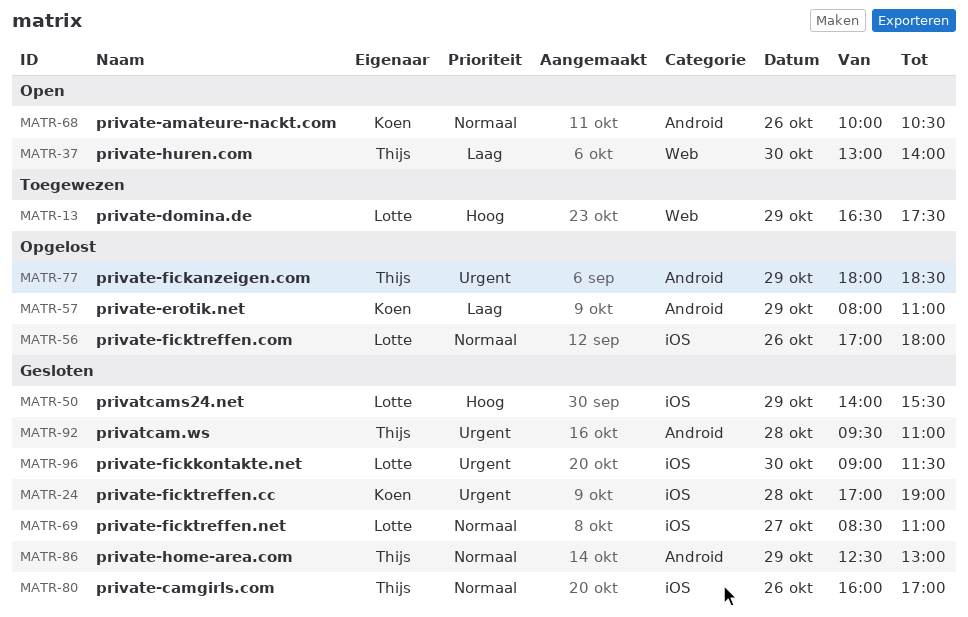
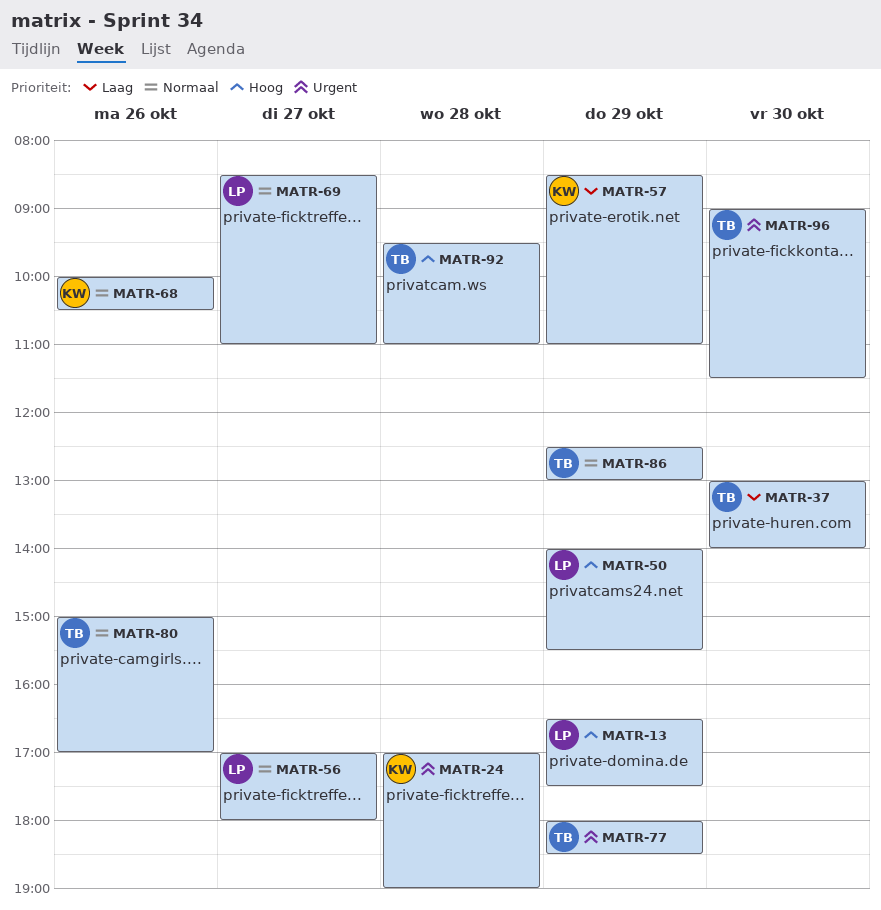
MATR-56, day: Oct 26 -> Oct 27
MATR-57, begins: 08:00 -> 08:30
MATR-80, begins: 16:00 -> 15:00
MATR-92, priority: Urgent -> Hoog
MATR-96, owner: Lotte -> Thijs

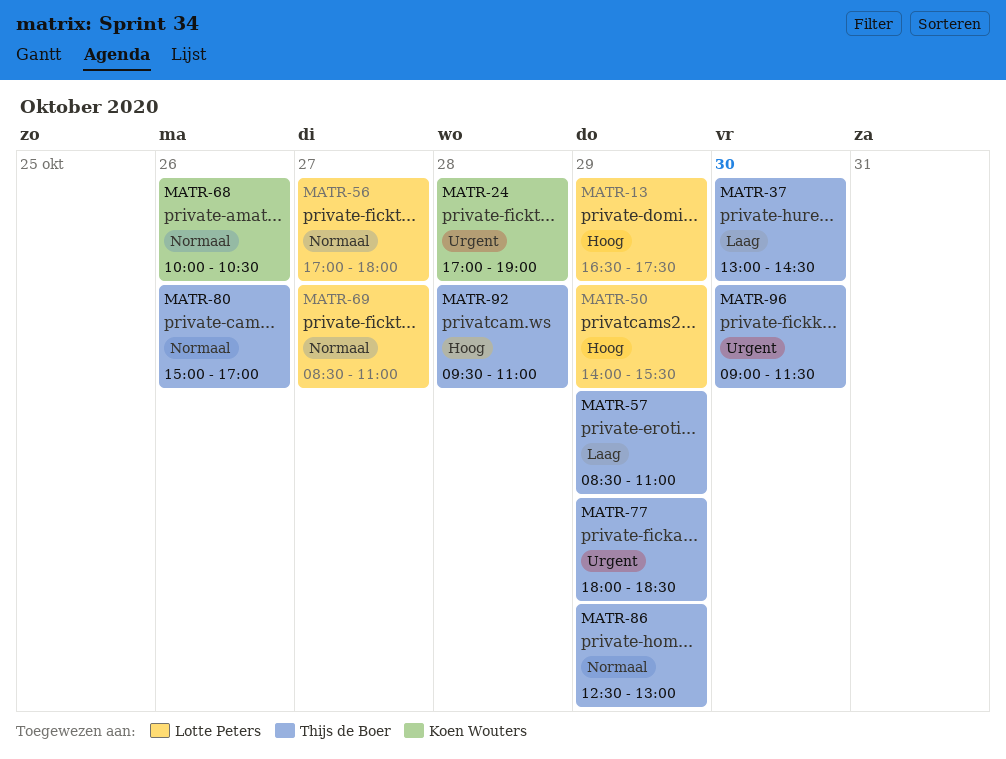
MATR-37, ends: 14:00 -> 14:30
MATR-57, owner: Koen Wouters -> Thijs de Boer

